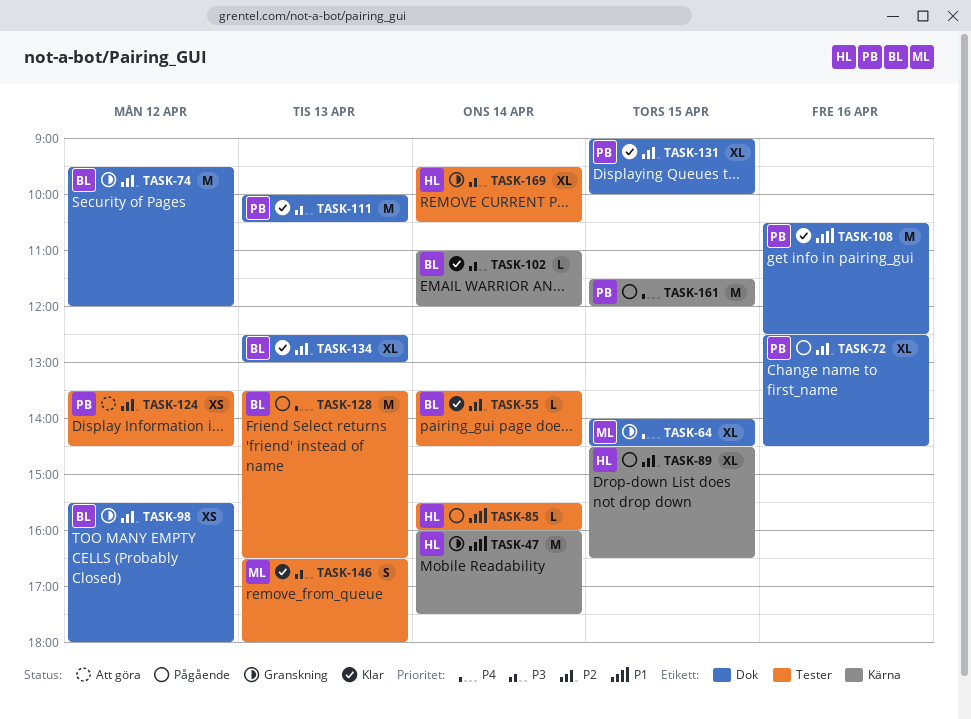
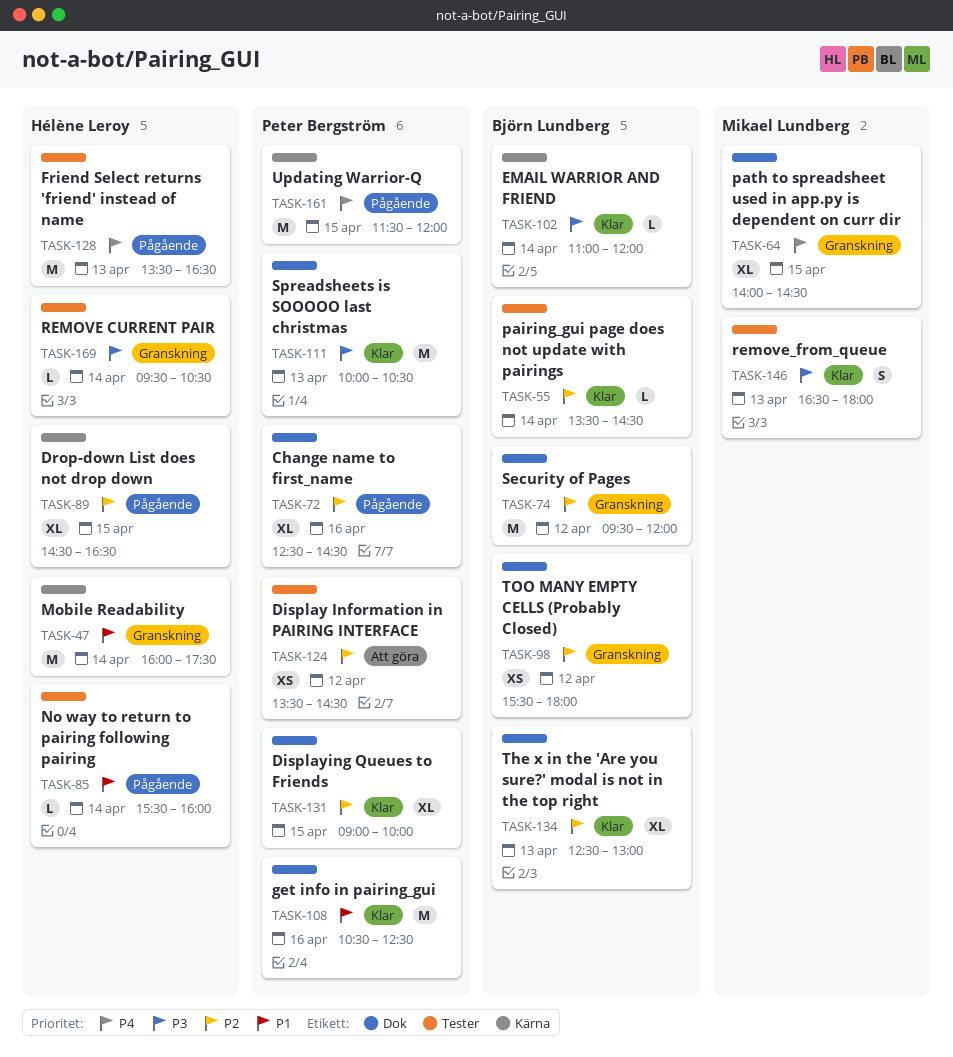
TASK-128, owner: Björn Lundberg -> Hélène Leroy
TASK-169, estimate: XL -> L

